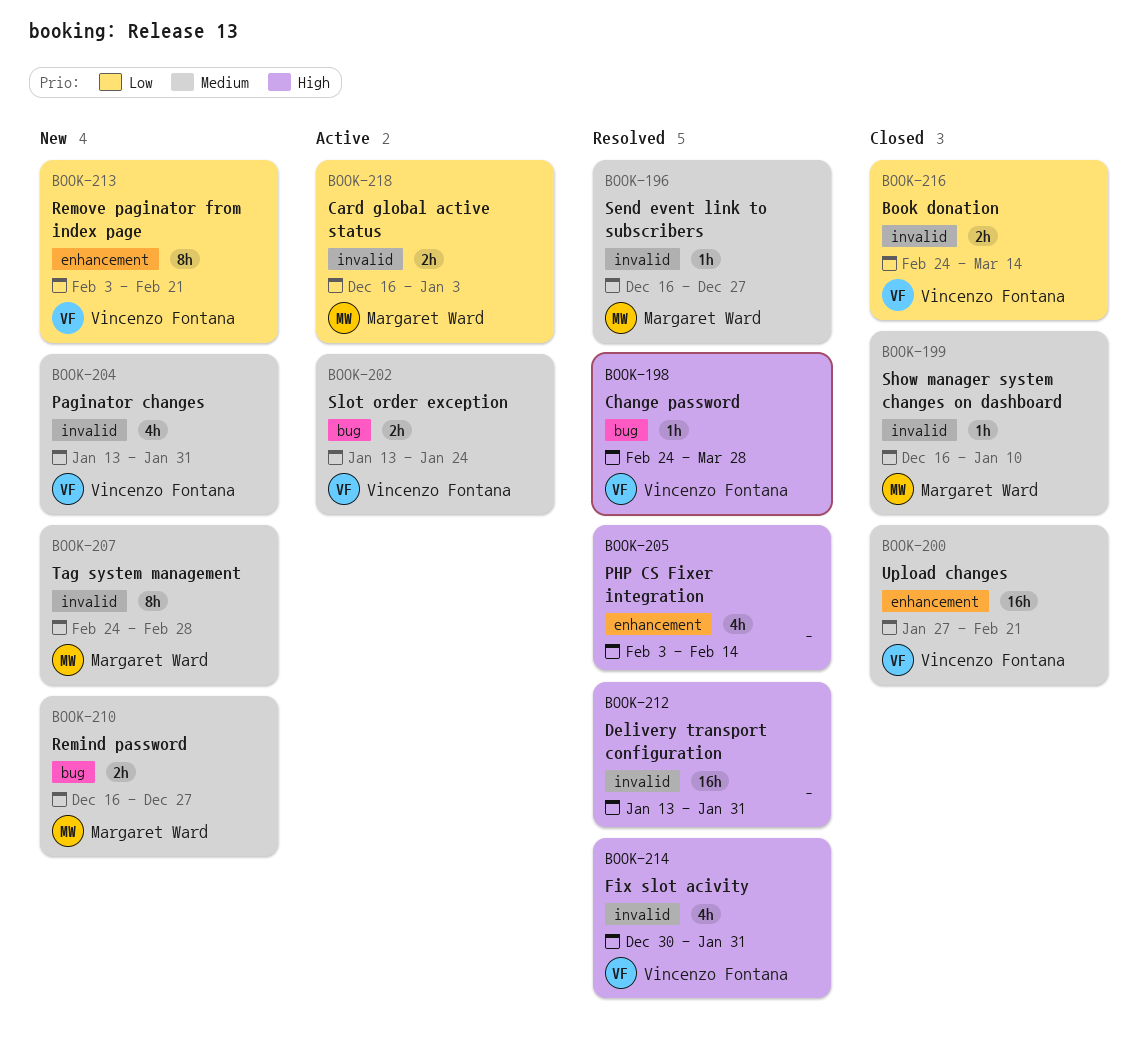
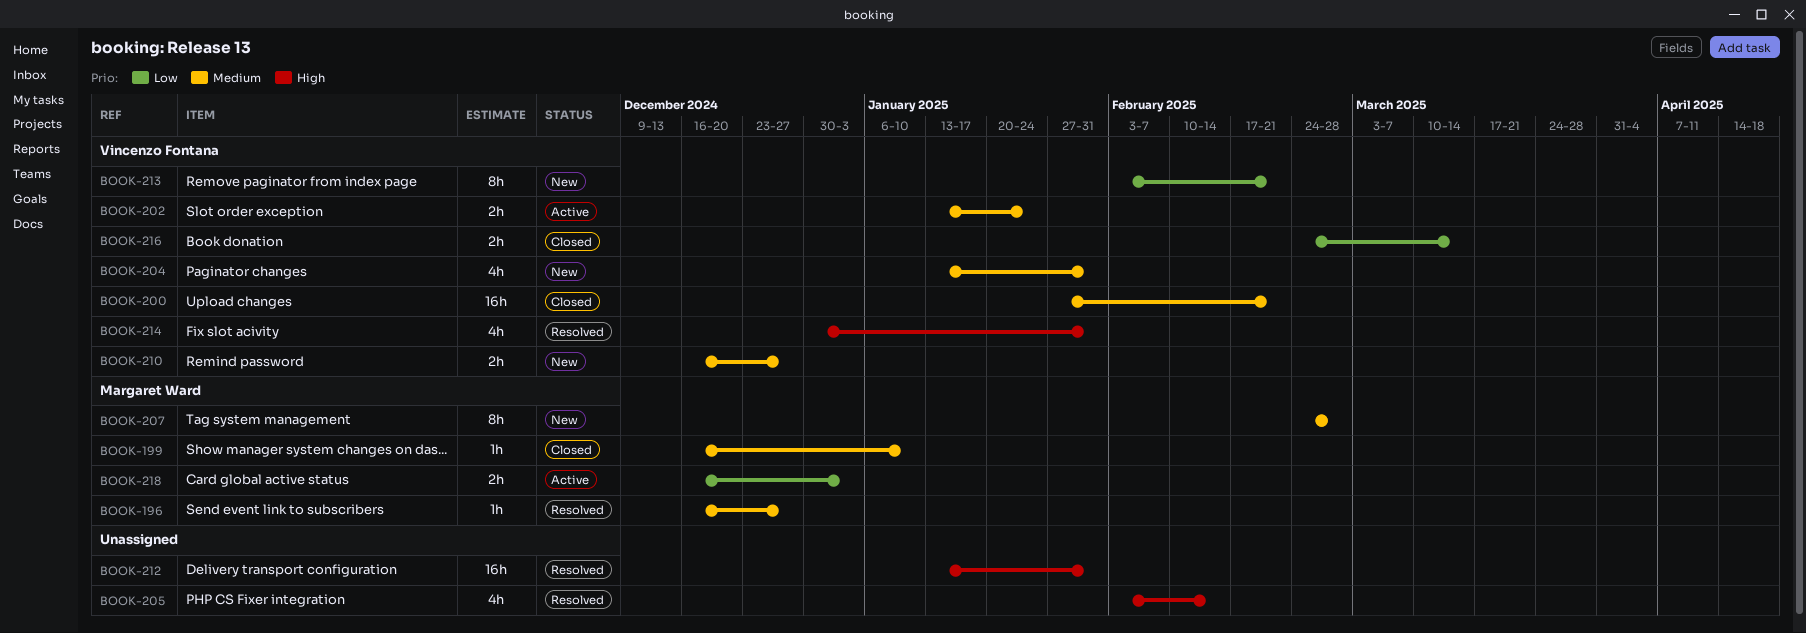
BOOK-198: present -> none
BOOK-210, owner: Margaret Ward -> Vincenzo Fontana

